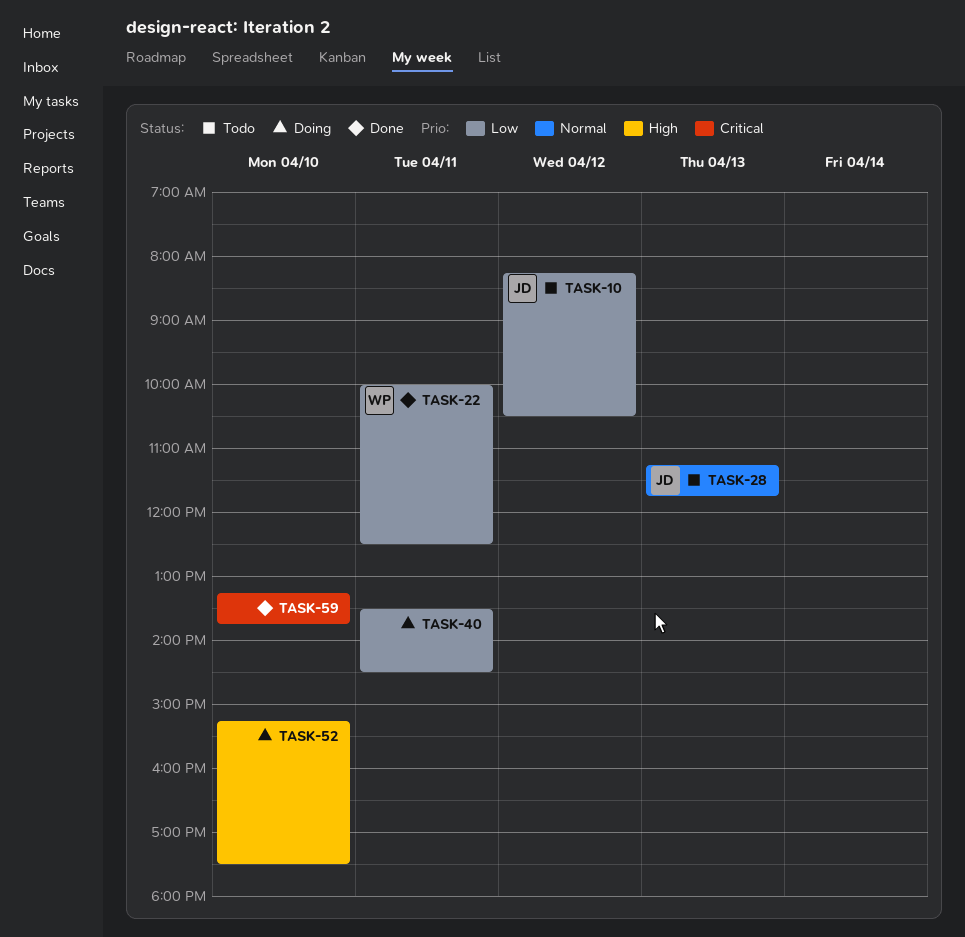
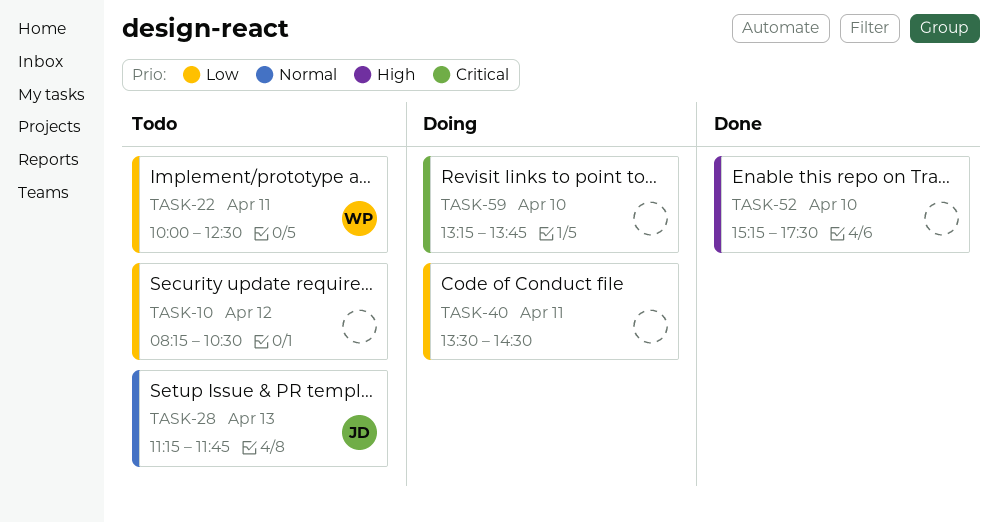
TASK-10, owner: JD -> none
TASK-22, status: Done -> Todo
TASK-52, status: Doing -> Done
TASK-59, status: Done -> Doing

